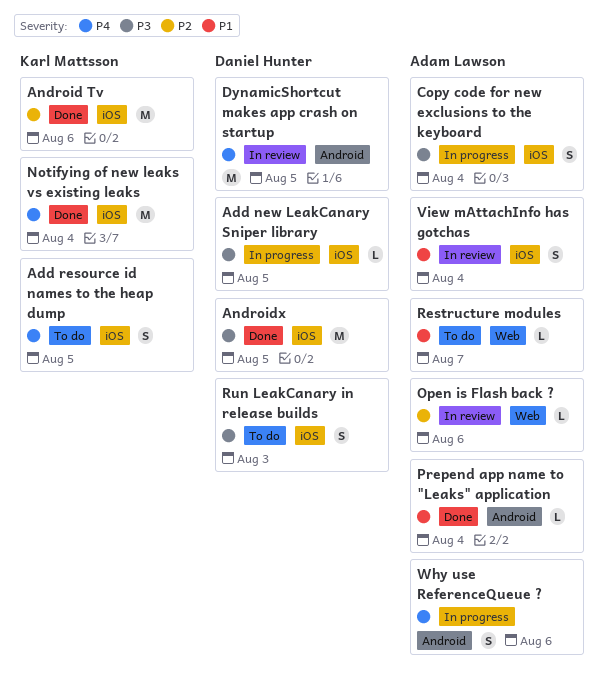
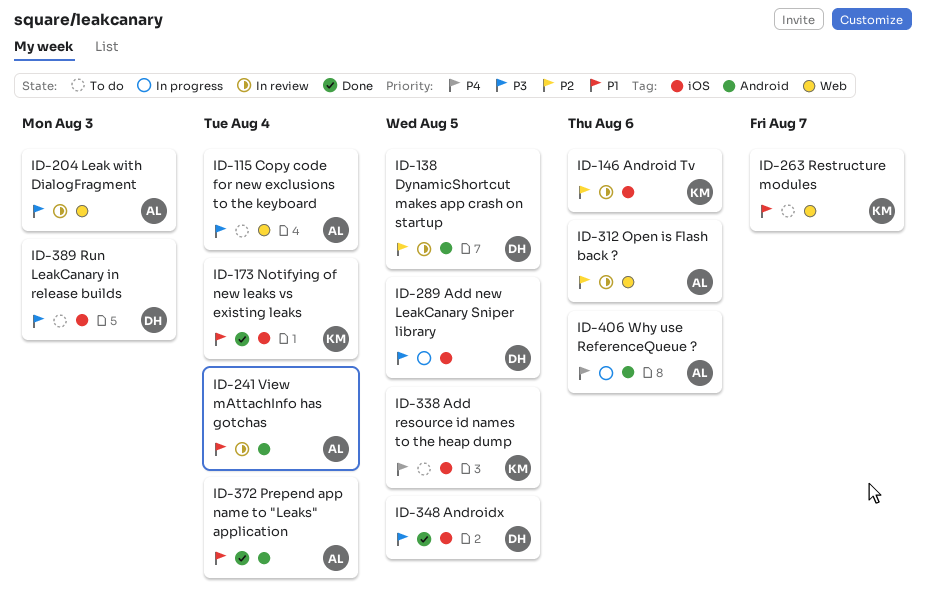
Android Tv, status: Done -> In review
Copy code for new exclusions to the keyboard, status: In progress -> To do
Copy code for new exclusions to the keyboard, label: iOS -> Web
DynamicShortcut makes app crash on startup, priority: P4 -> P2
Leak with DialogFragment: none -> present
Notifying of new leaks vs existing leaks, priority: P4 -> P1
Restructure modules, owner: Adam Lawson -> Karl Mattsson
View mAttachInfo has gotchas, label: iOS -> Android

